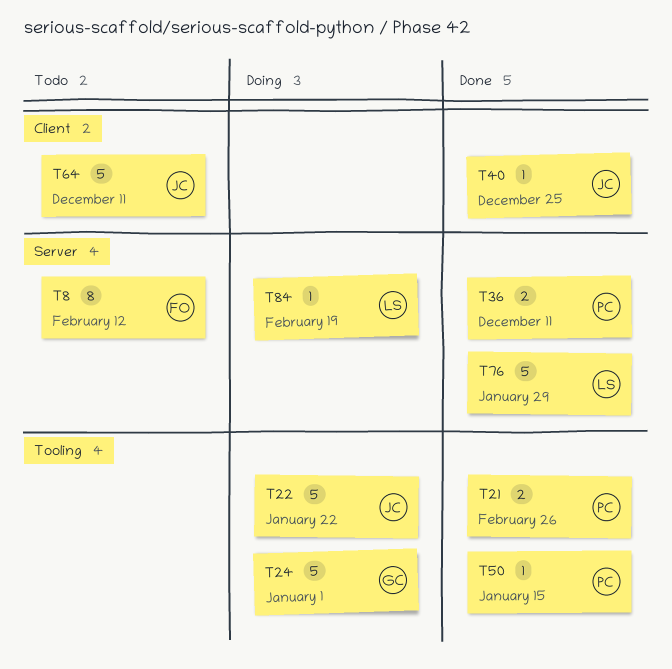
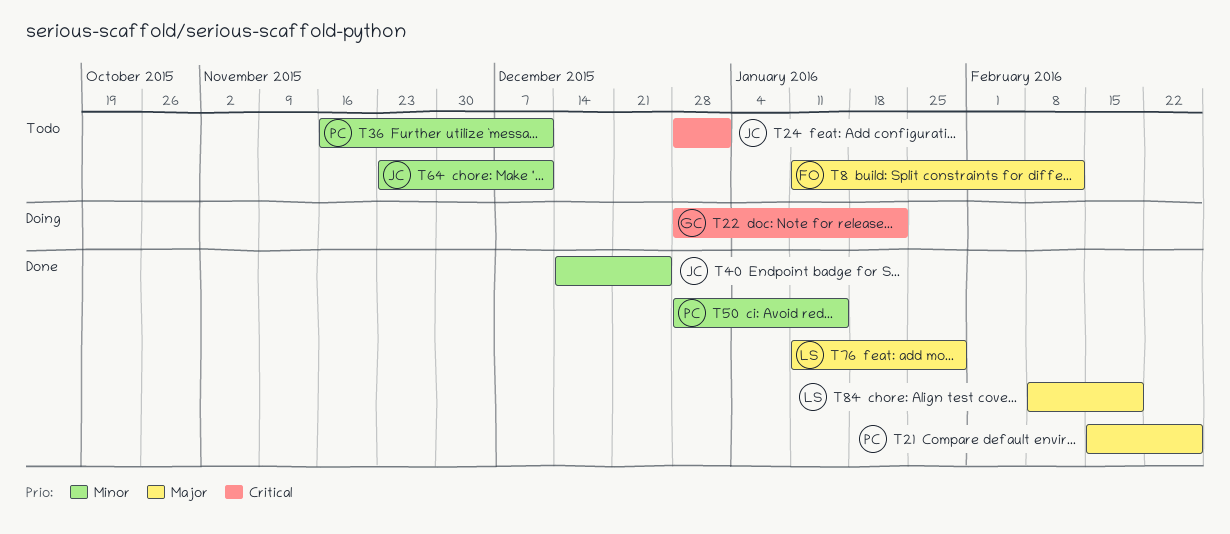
T22, owner: JC -> GC
T24, status: Doing -> Todo
T24, owner: GC -> JC
T36, status: Done -> Todo
T84, status: Doing -> Done

